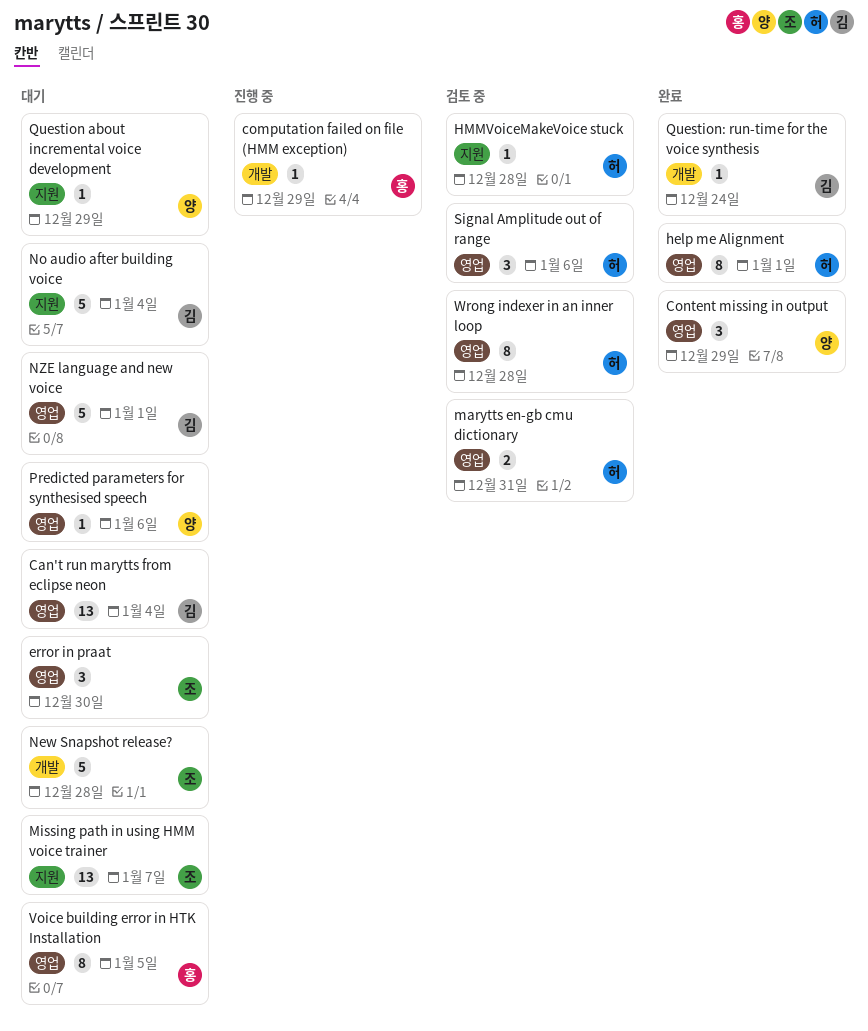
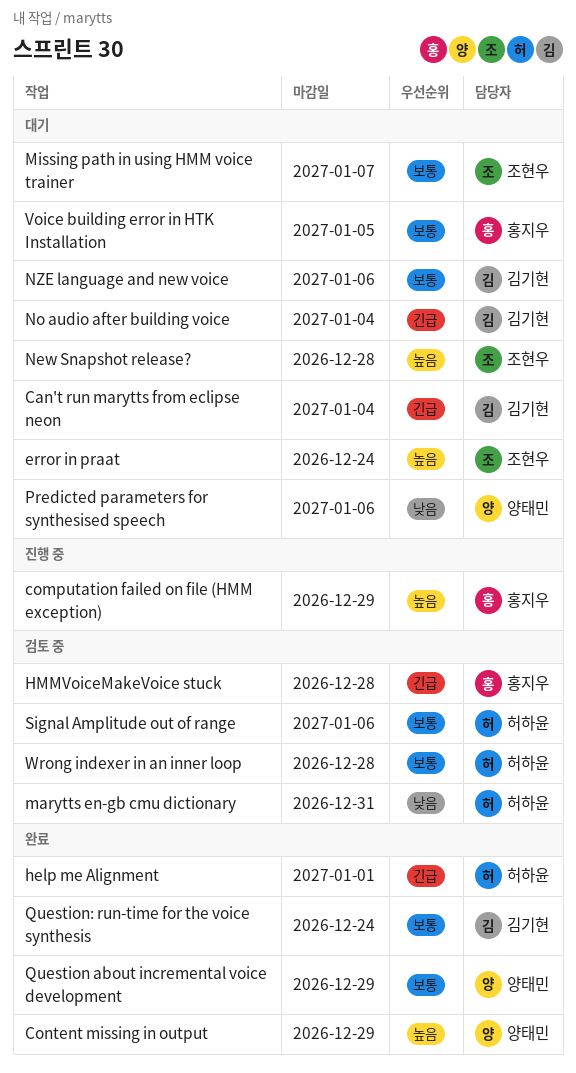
error in praat, due: Dec 30 -> Dec 24
HMMVoiceMakeVoice stuck, owner: 허하윤 -> 홍지우
NZE language and new voice, due: Jan 1 -> Jan 6
Question about incremental voice development, status: 대기 -> 완료

